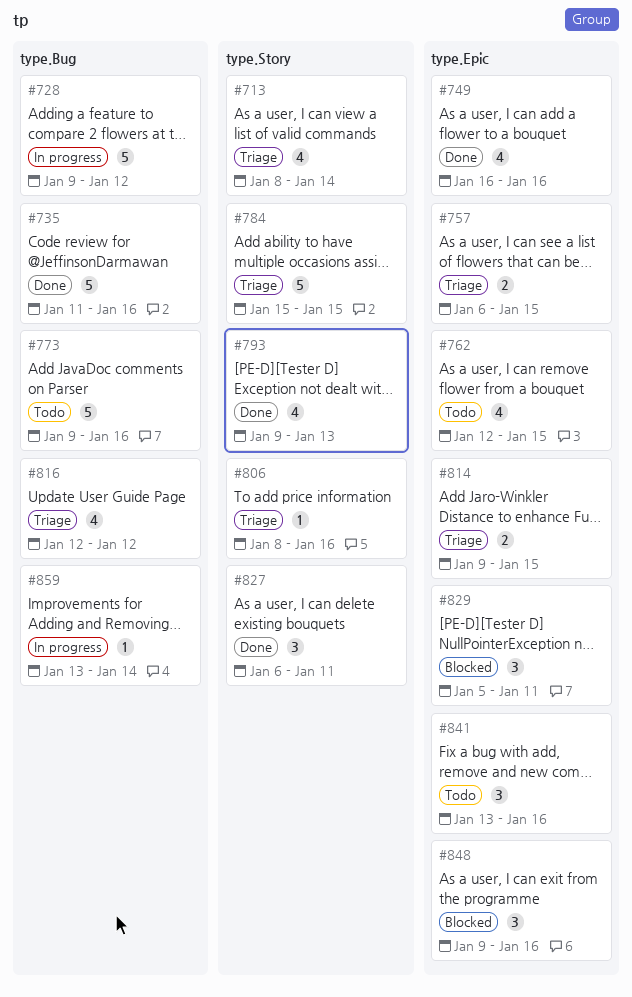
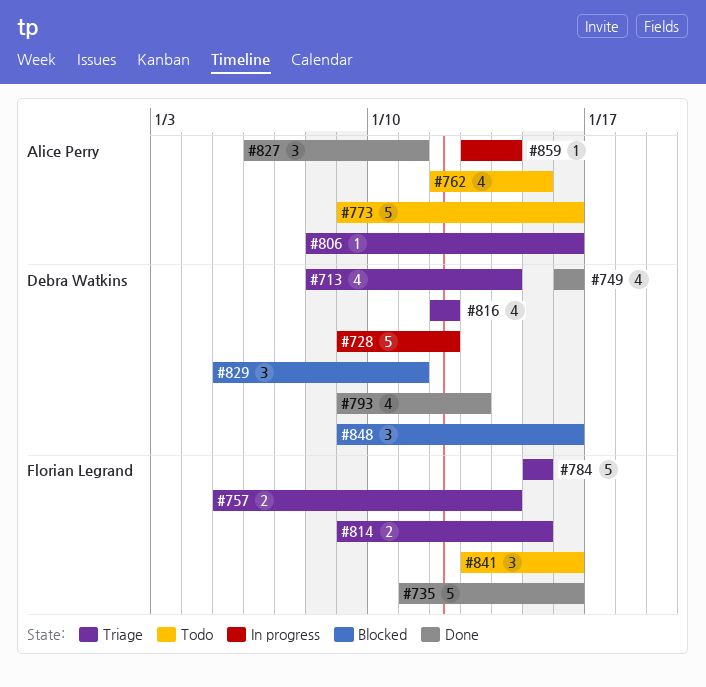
#757, start: Jan 6 -> Jan 5
#757, due: Jan 15 -> Jan 14

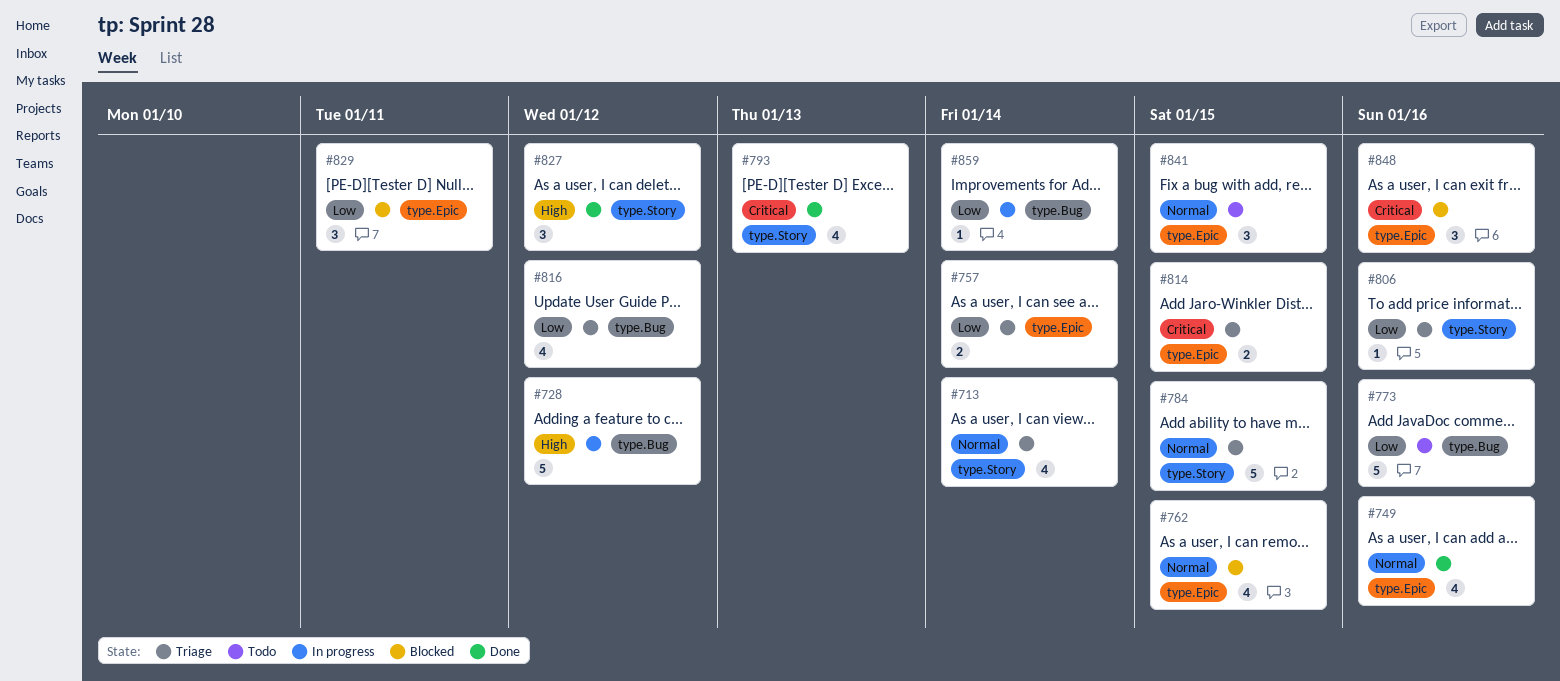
#735: present -> none
#762, status: Todo -> Blocked
#827, due: Jan 11 -> Jan 12
#841, due: Jan 16 -> Jan 15

